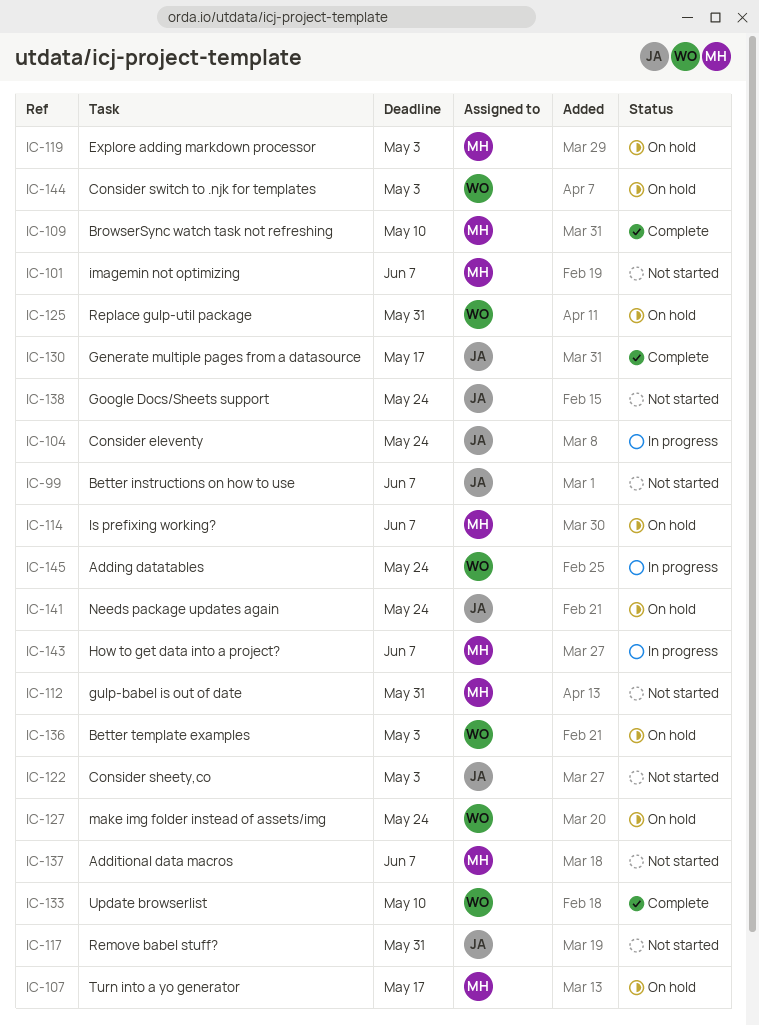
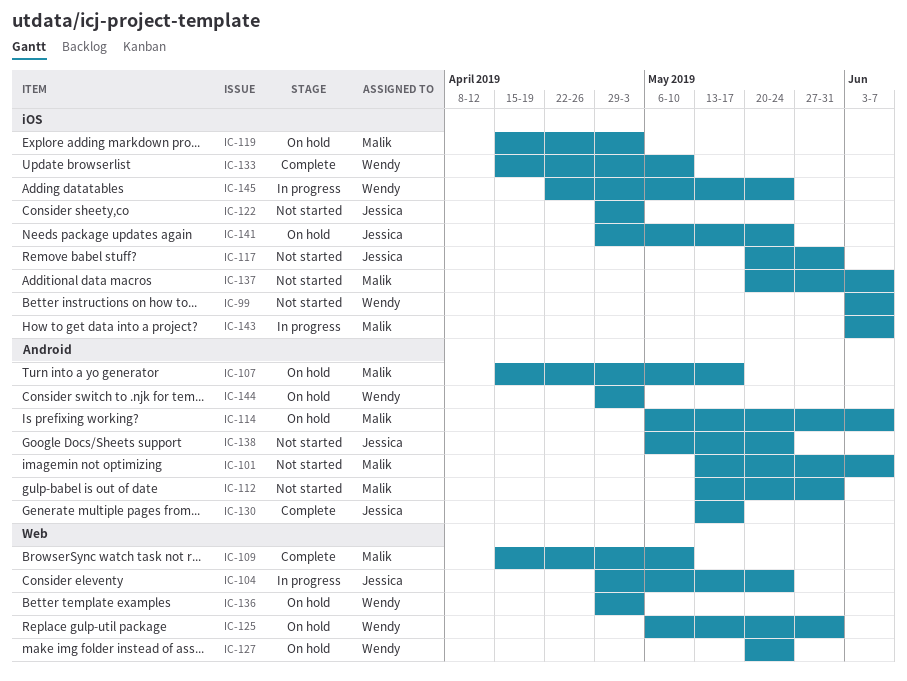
IC-99, owner: Jessica -> Wendy

